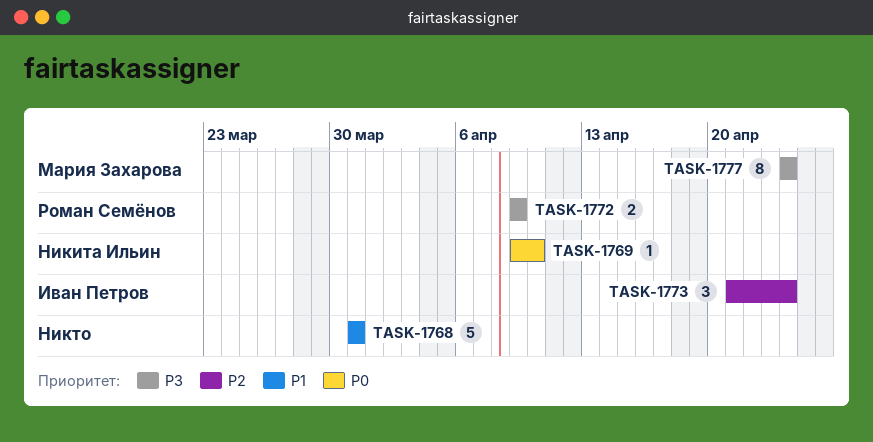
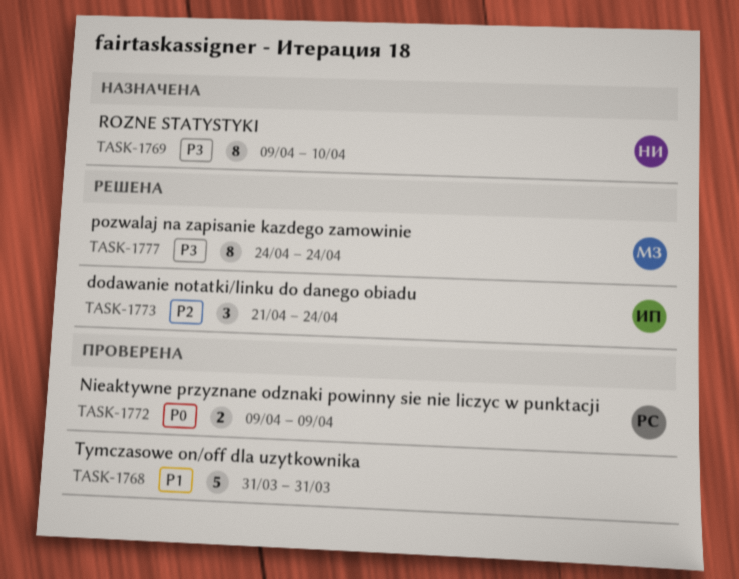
TASK-1769, priority: P0 -> P3
TASK-1769, estimate: 1 -> 8
TASK-1772, priority: P3 -> P0

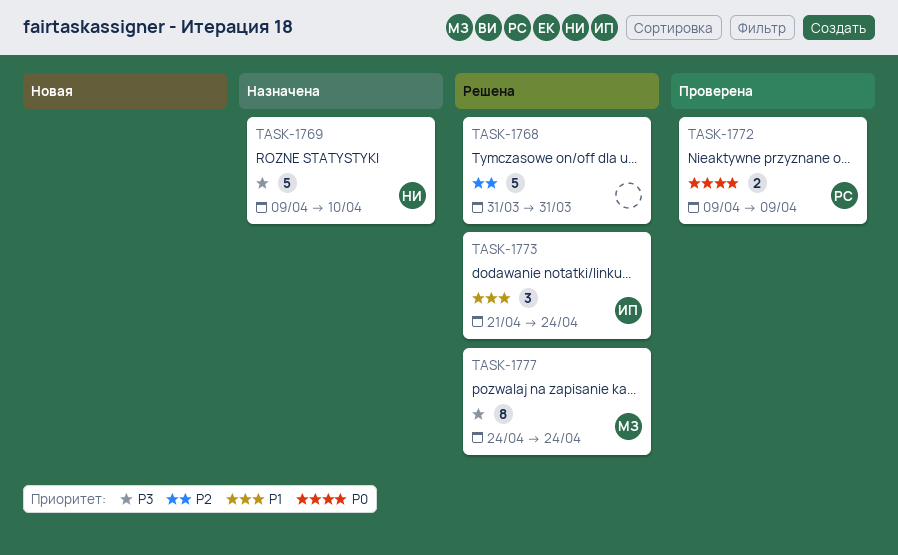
TASK-1768, status: Проверена -> Решена
TASK-1768, priority: P1 -> P2
TASK-1769, estimate: 8 -> 5
TASK-1773, priority: P2 -> P1

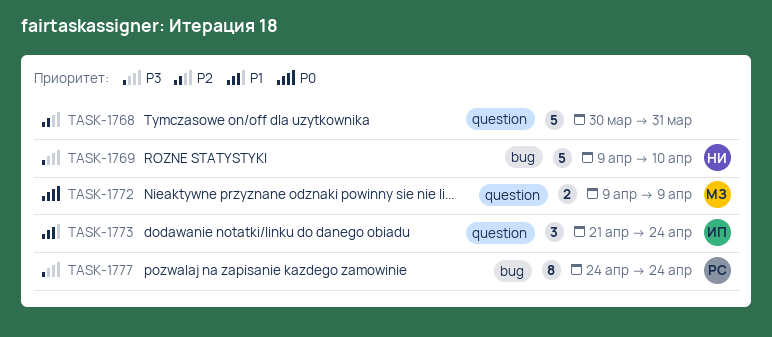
TASK-1768, start: Mar 31 -> Mar 30
TASK-1772, owner: РС -> МЗ
TASK-1777, owner: МЗ -> РС

